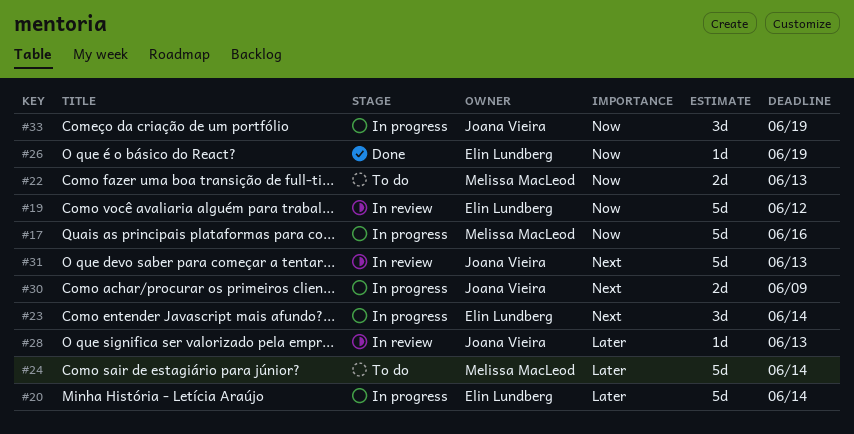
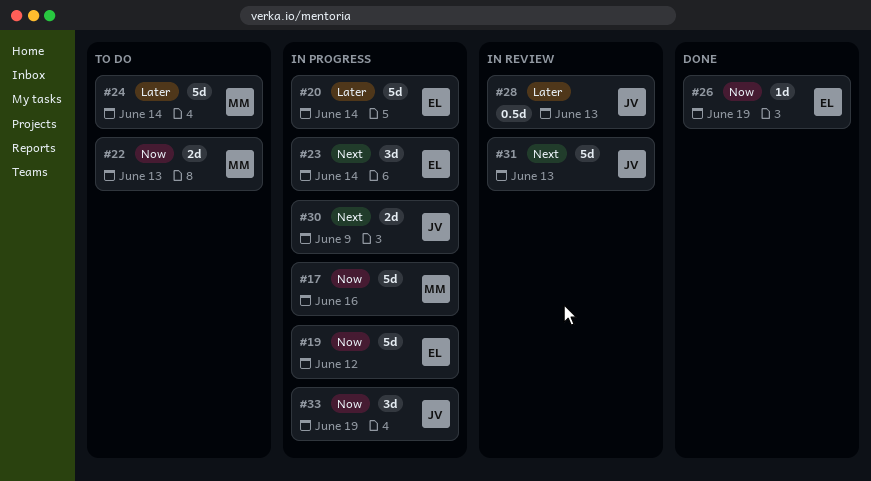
#19, status: In review -> In progress
#28, estimate: 1d -> 0.5d

